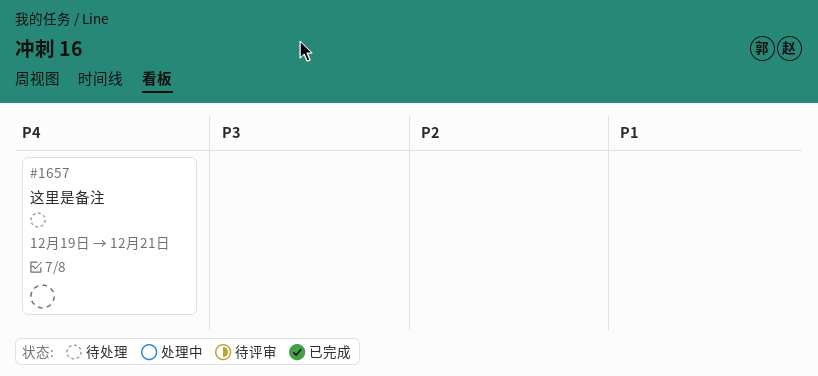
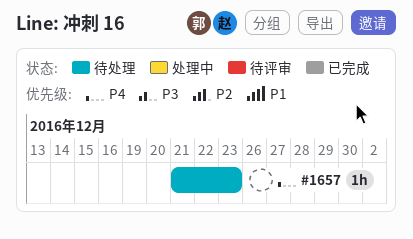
#1657, start: Dec 19 -> Dec 21
#1657, due: Dec 21 -> Dec 23

